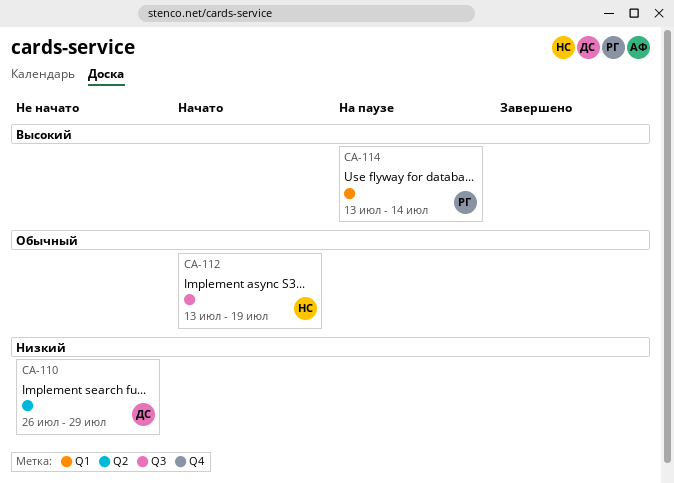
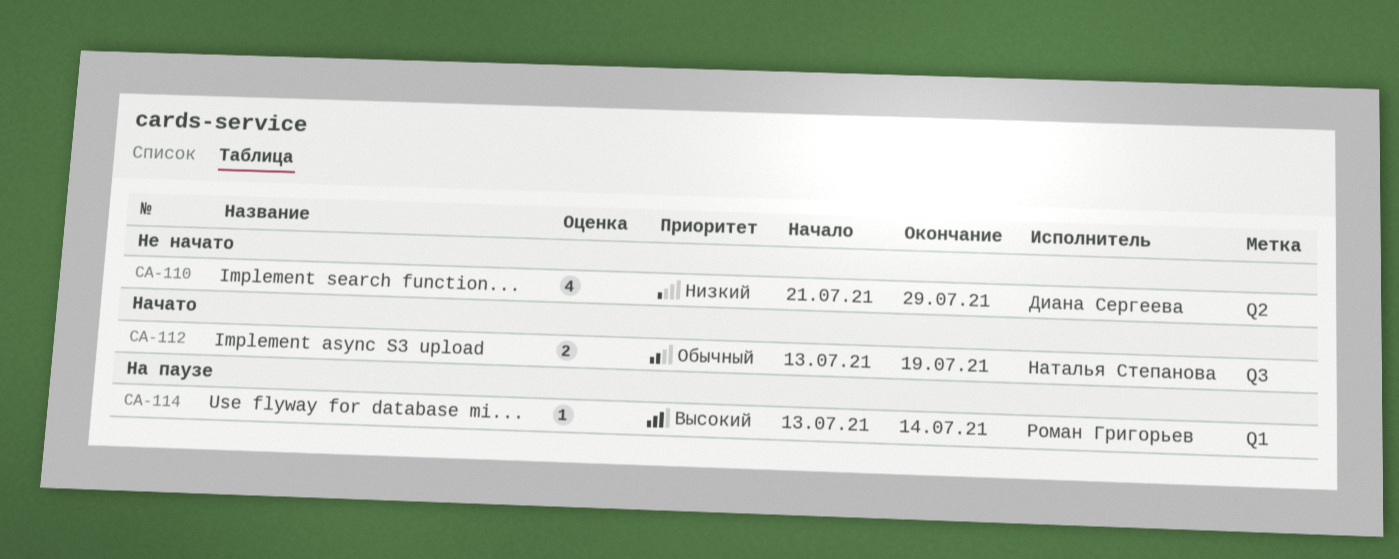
CA-110, start: Jul 26 -> Jul 21

